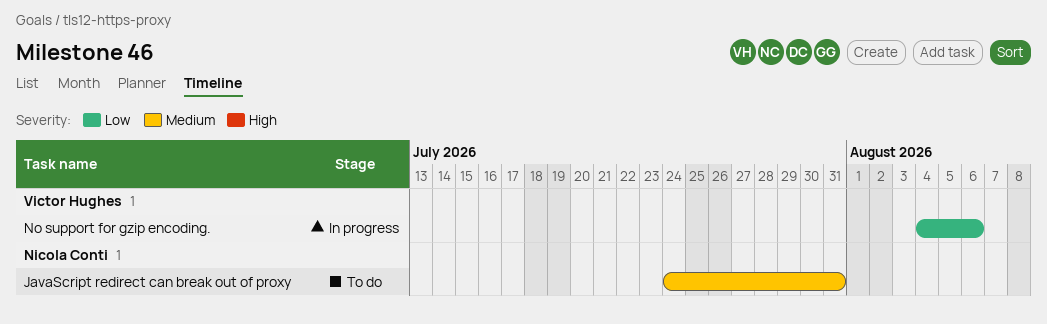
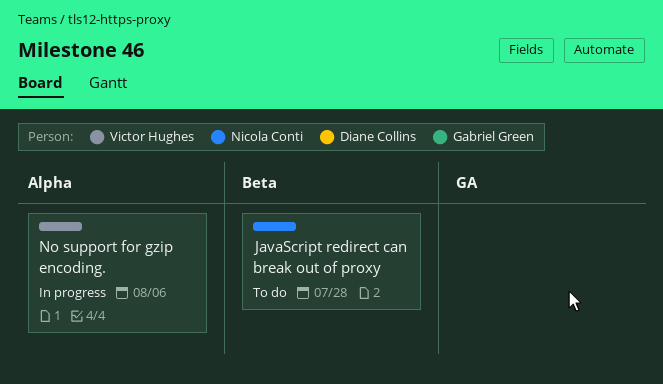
JavaScript redirect can break out of proxy, due: Jul 31 -> Jul 28

